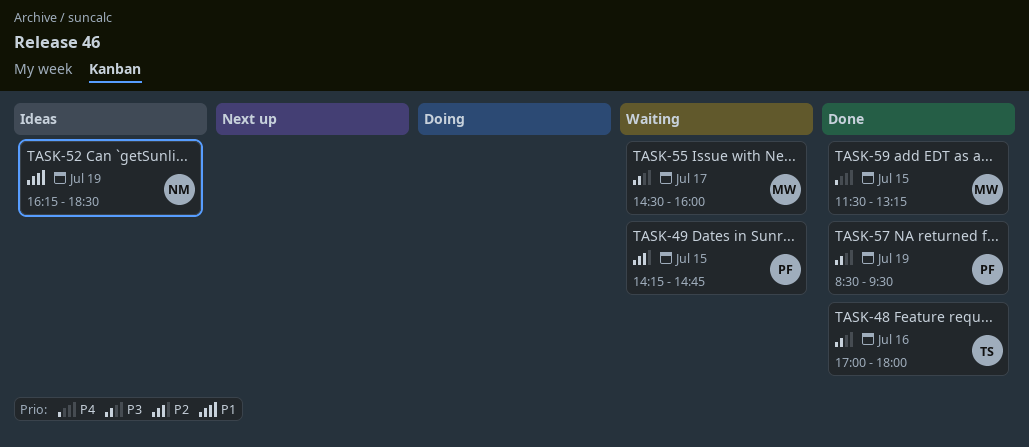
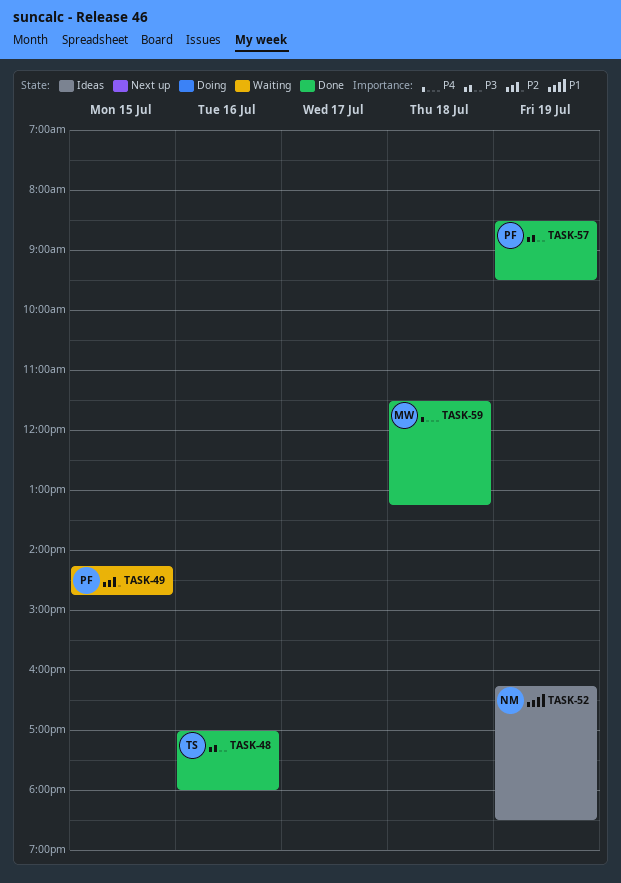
TASK-55: present -> none
TASK-59, day: Jul 15 -> Jul 18

